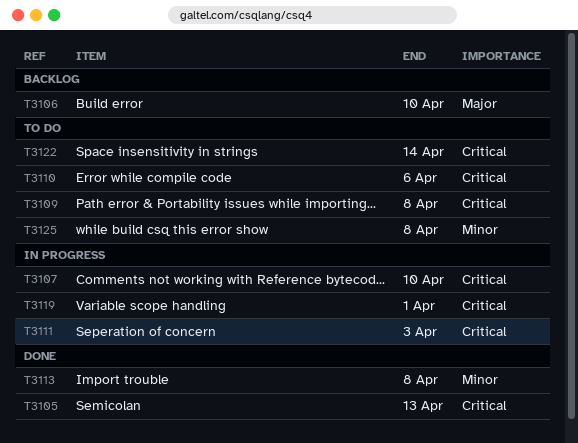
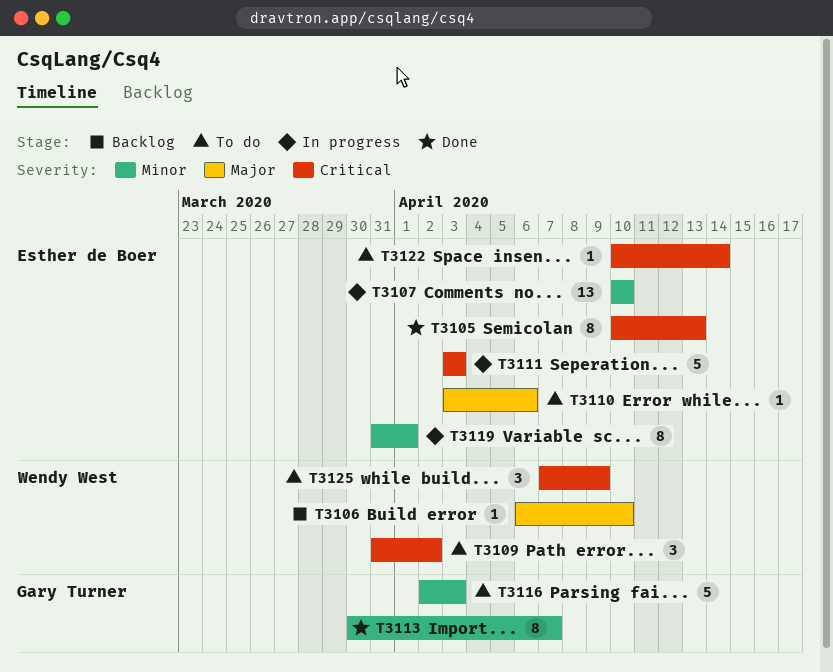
T3107, priority: Critical -> Minor
T3109, due: Apr 8 -> Apr 2
T3110, priority: Critical -> Major
T3113, due: Apr 8 -> Apr 7
T3116: none -> present
T3119, priority: Critical -> Minor
T3125, priority: Minor -> Critical
T3125, due: Apr 8 -> Apr 9

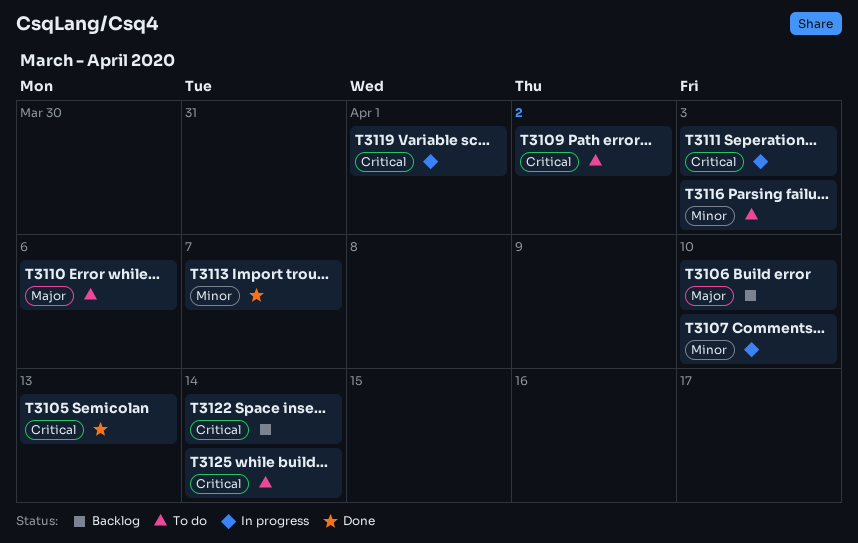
T3119, priority: Minor -> Critical
T3122, status: To do -> Backlog
T3125, due: Apr 9 -> Apr 14

